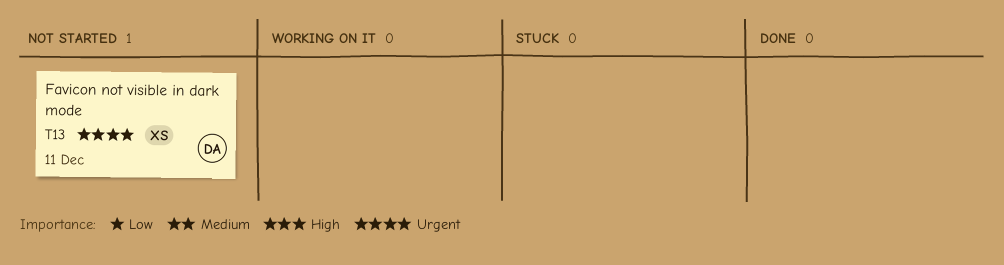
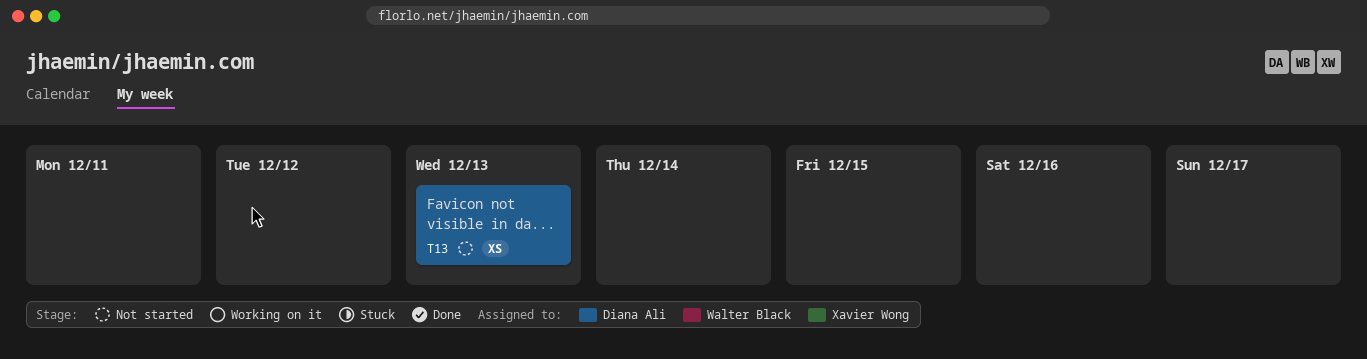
T13, due: Dec 11 -> Dec 13

